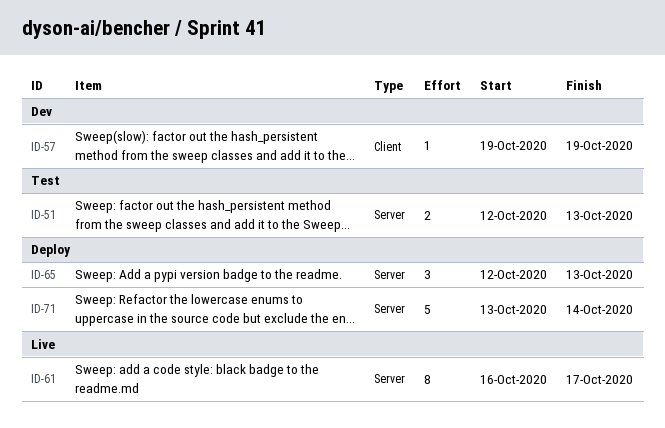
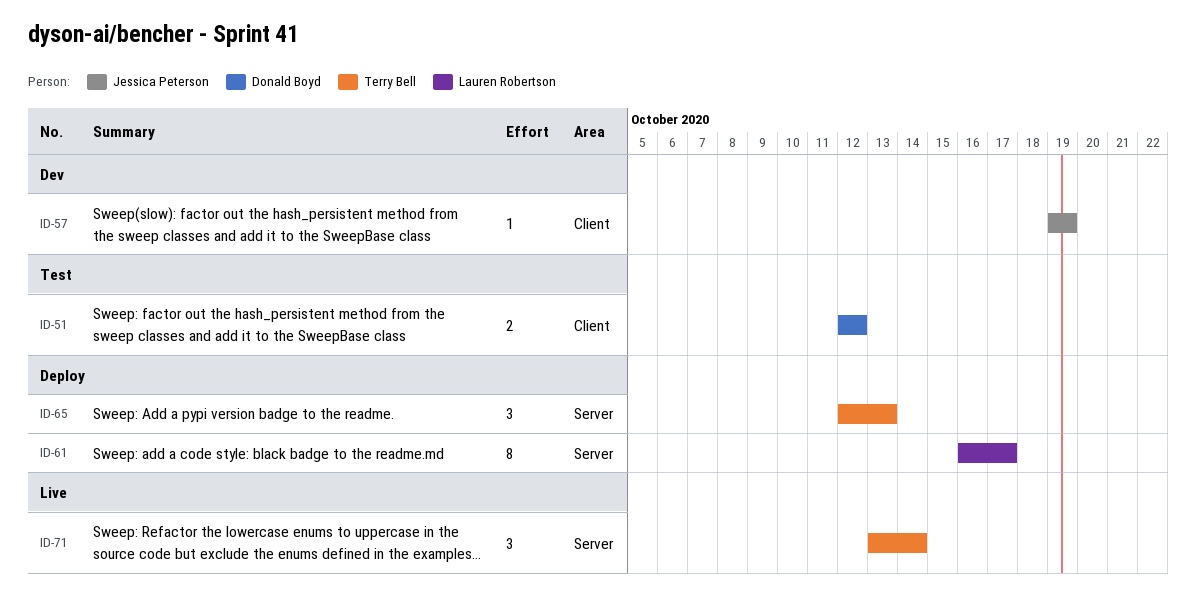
ID-51, label: Server -> Client
ID-51, due: Oct 13 -> Oct 12
ID-61, status: Live -> Deploy
ID-71, status: Deploy -> Live
ID-71, estimate: 5 -> 3

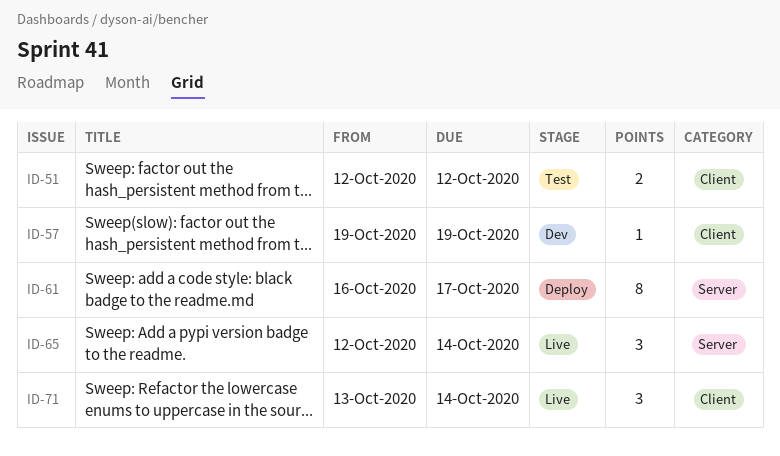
ID-65, status: Deploy -> Live
ID-65, due: Oct 13 -> Oct 14
ID-71, label: Server -> Client

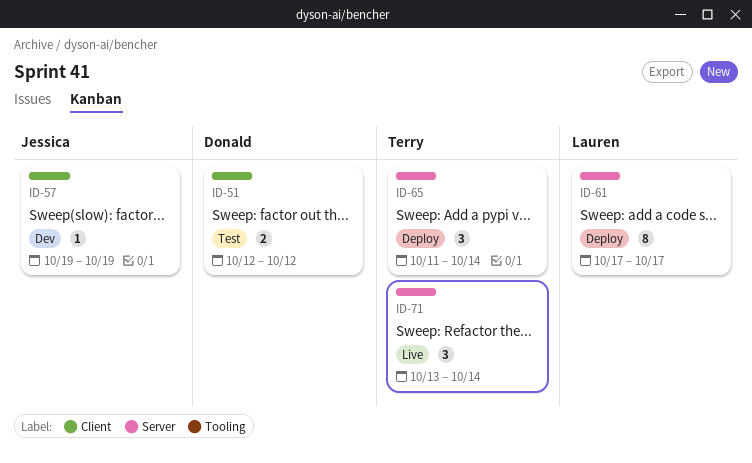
ID-61, start: Oct 16 -> Oct 17
ID-65, status: Live -> Deploy
ID-65, start: Oct 12 -> Oct 11
ID-71, label: Client -> Server

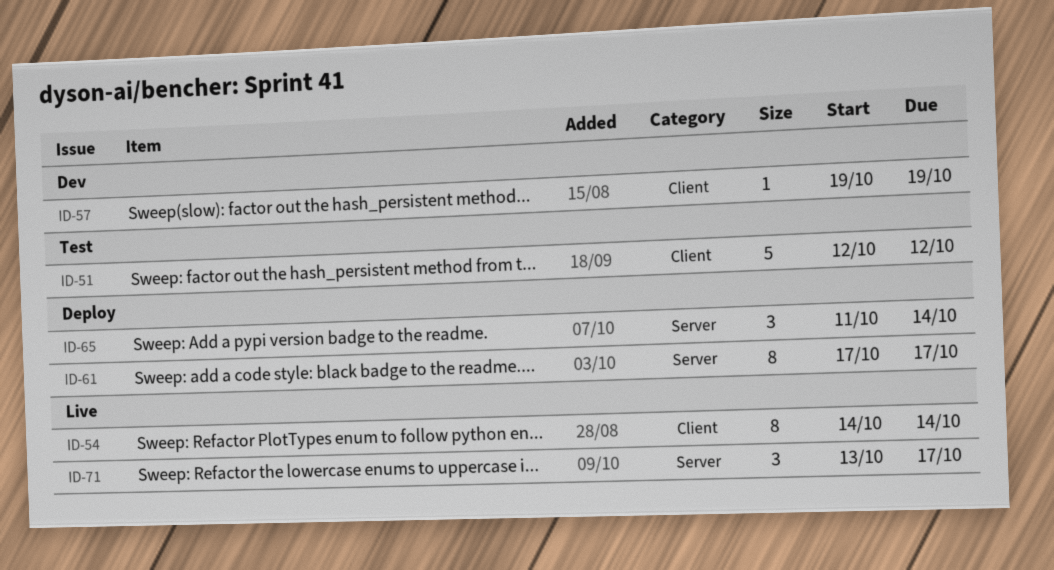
ID-51, estimate: 2 -> 5
ID-54: none -> present
ID-71, due: Oct 14 -> Oct 17

